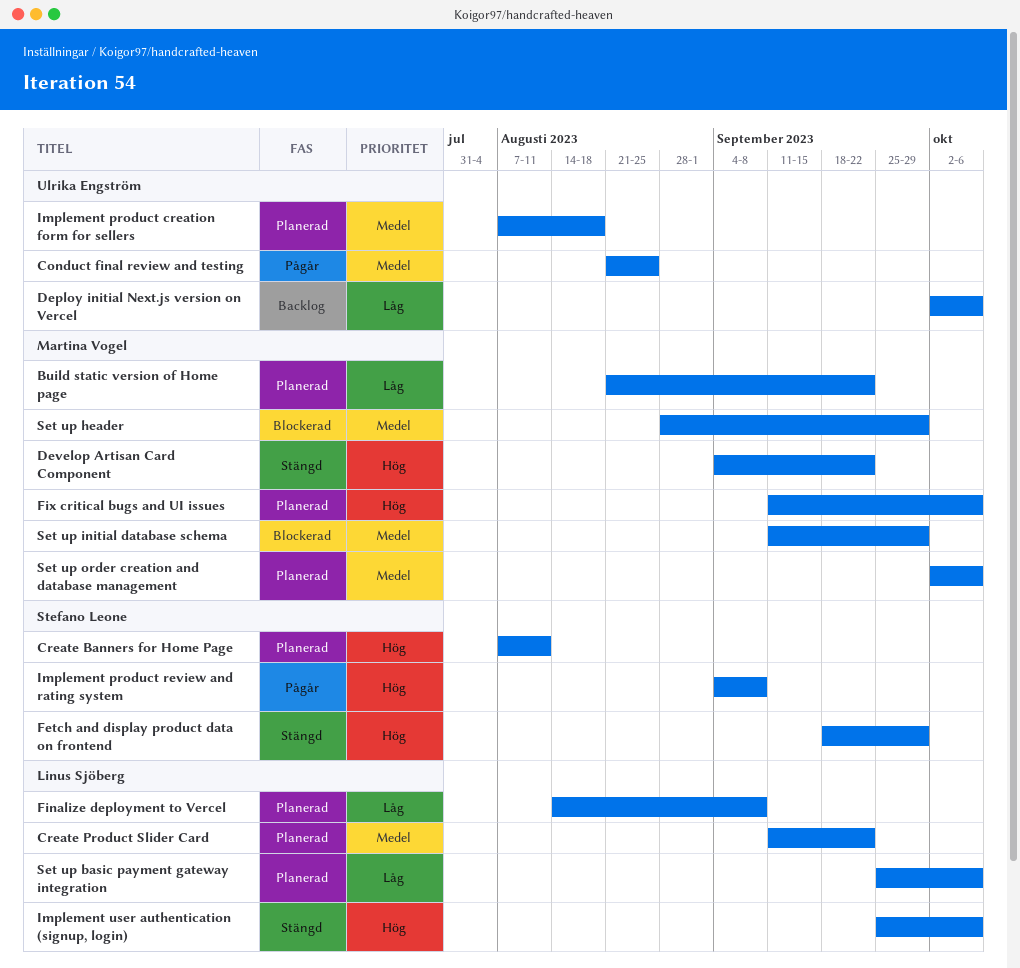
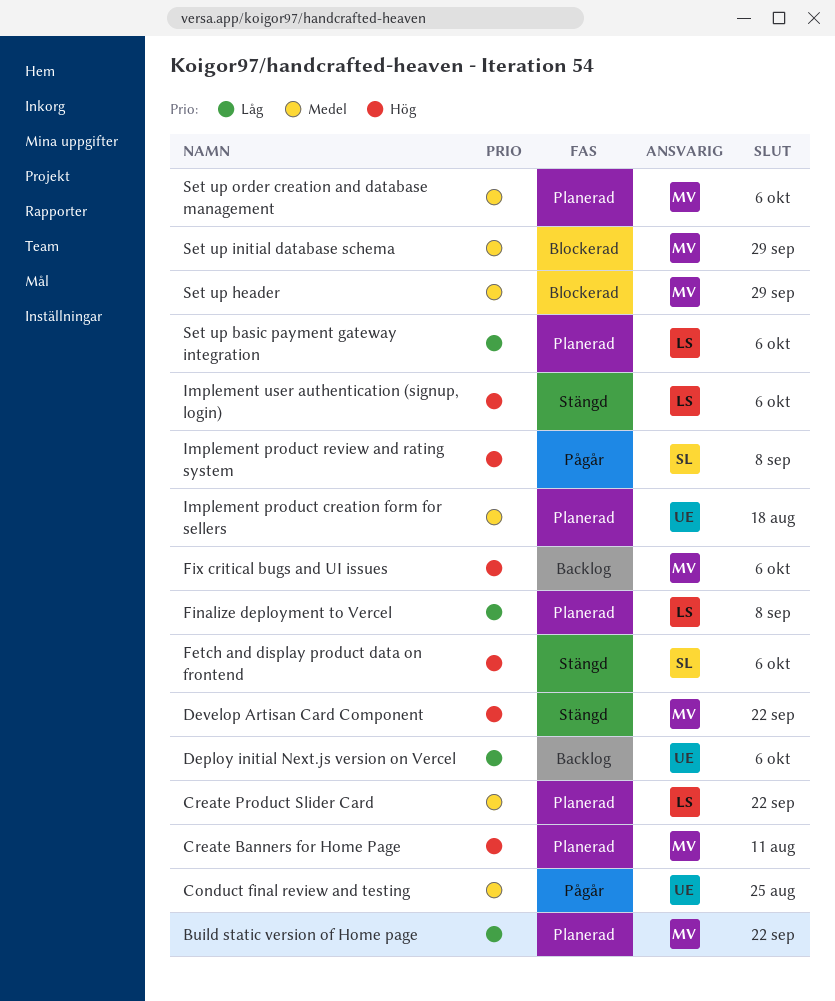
Create Banners for Home Page, owner: Stefano Leone -> Martina Vogel
Fetch and display product data on frontend, due: Sep 29 -> Oct 6
Fix critical bugs and UI issues, status: Planerad -> Backlog

